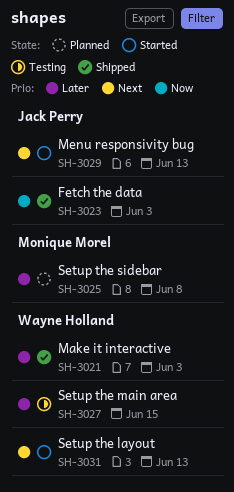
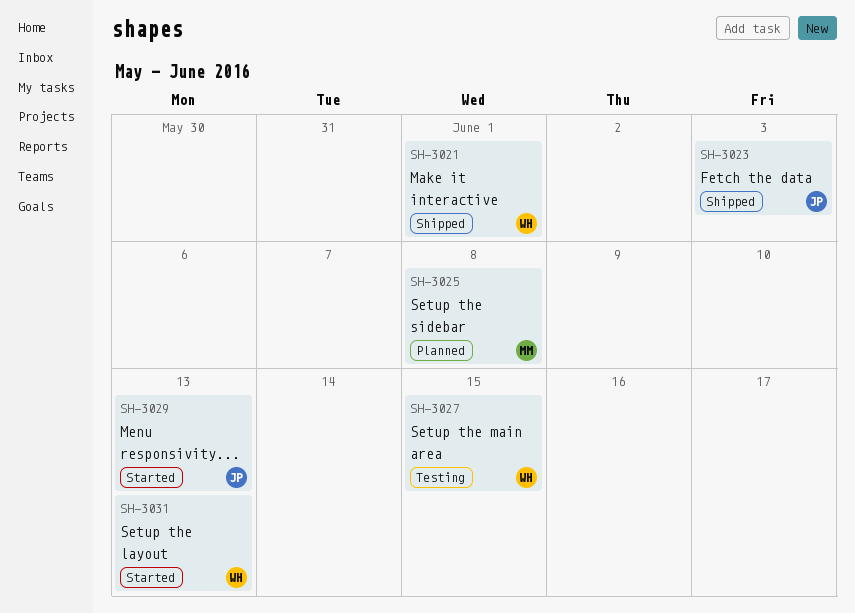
SH-3021, due: Jun 3 -> Jun 1

